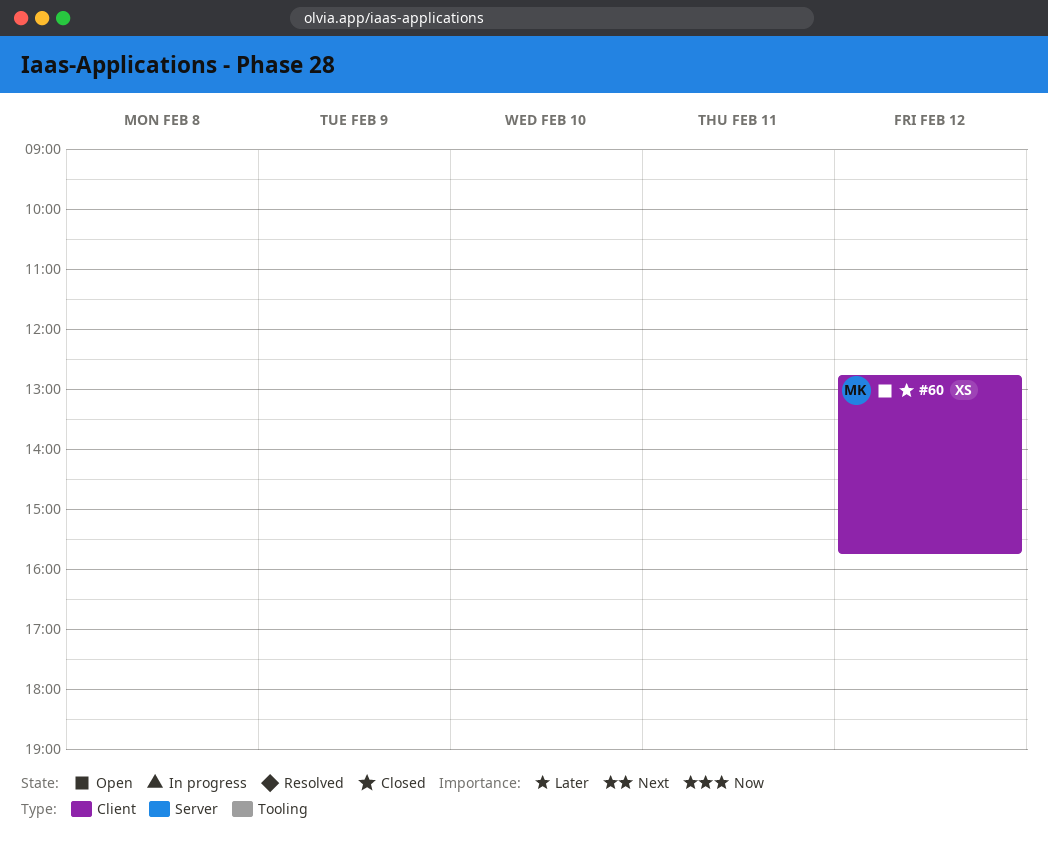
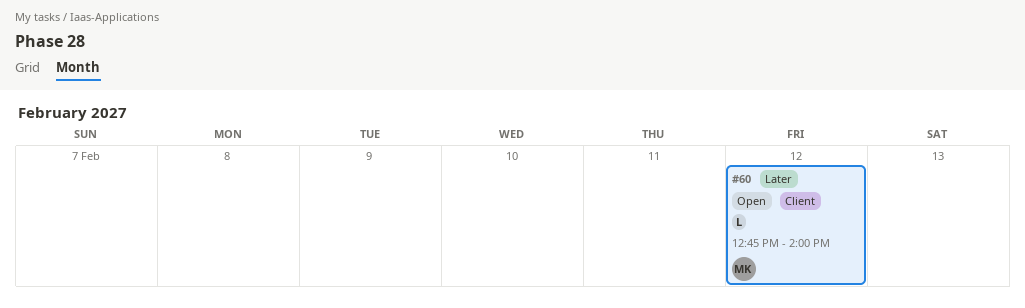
#60, estimate: XS -> L
#60, ends: 15:45 -> 14:00

